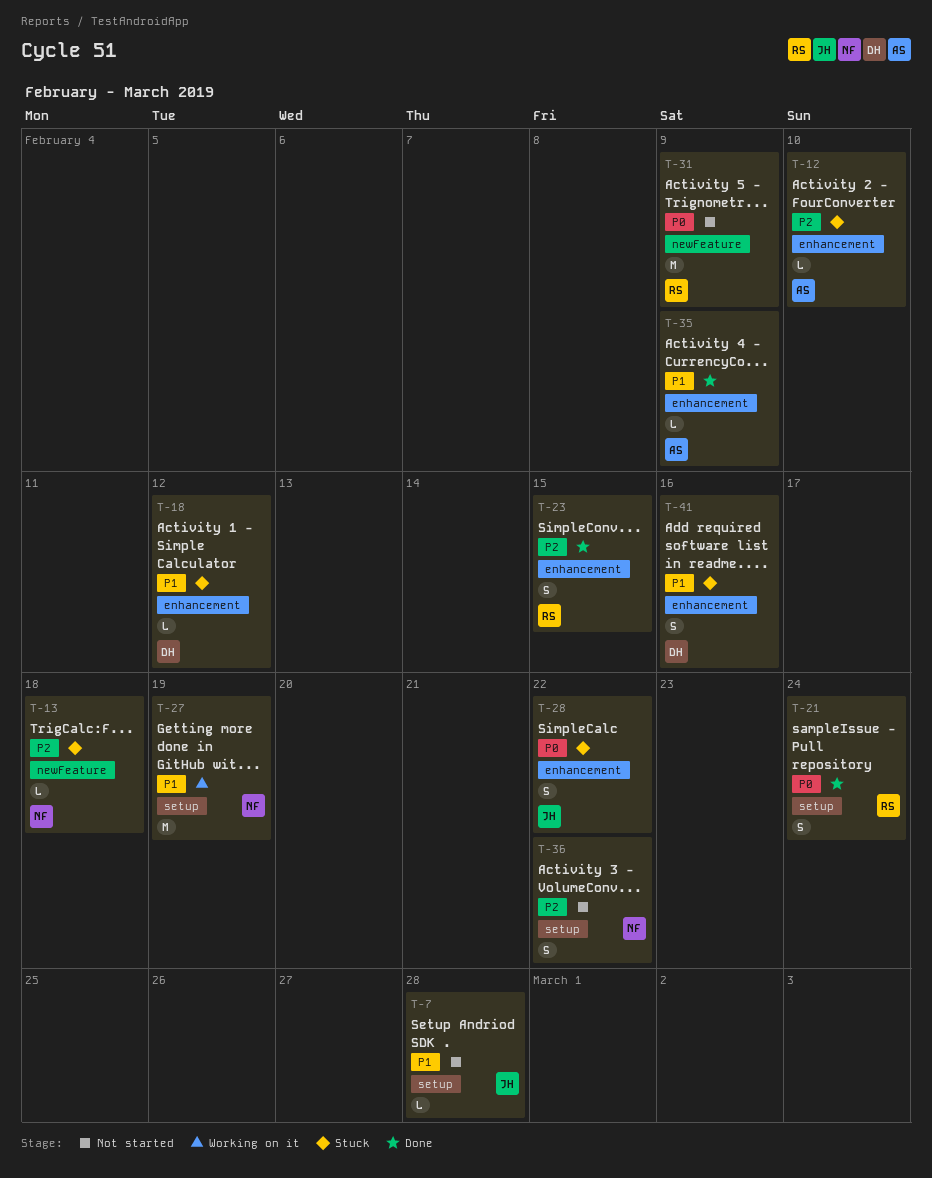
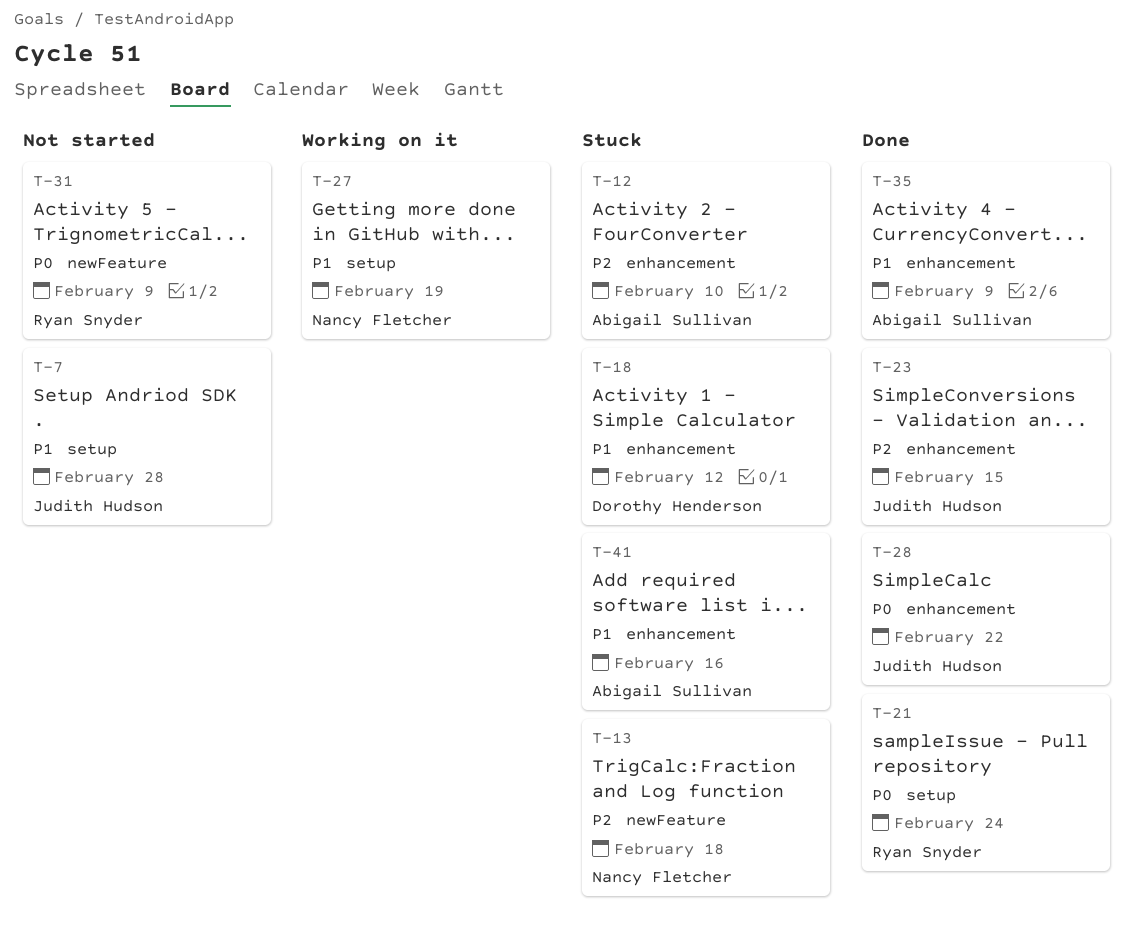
T-23, owner: Ryan Snyder -> Judith Hudson
T-28, status: Stuck -> Done
T-36: present -> none
T-41, owner: Dorothy Henderson -> Abigail Sullivan

